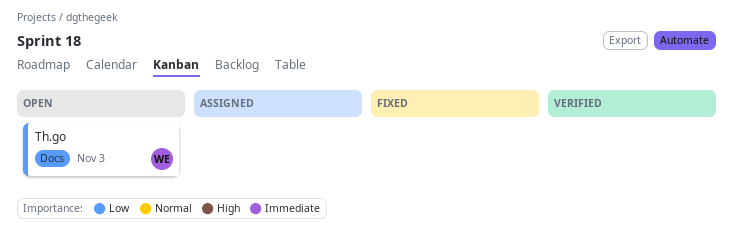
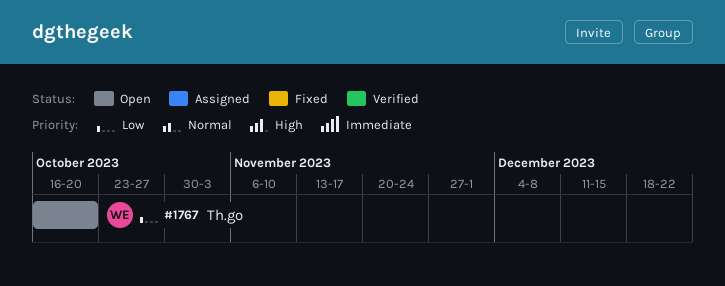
Th.go, due: Nov 3 -> Oct 20

